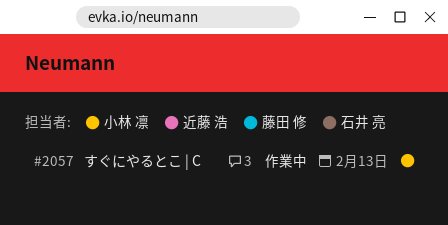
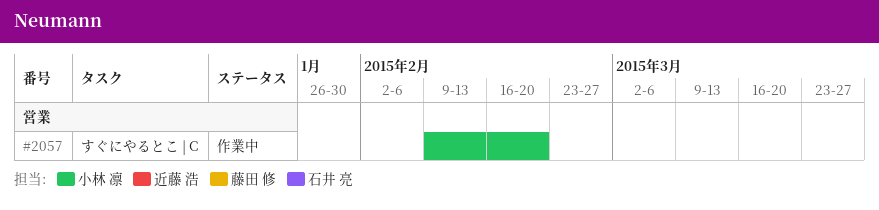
#2057, due: Feb 13 -> Feb 20

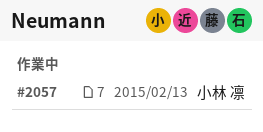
#2057, due: Feb 20 -> Feb 13

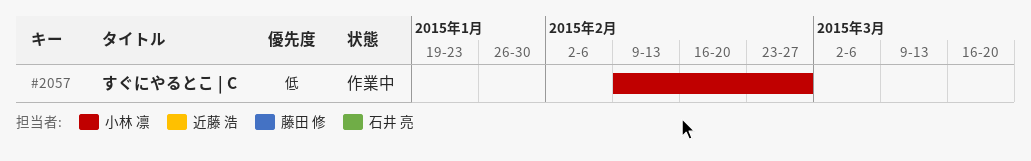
#2057, due: Feb 13 -> Feb 27

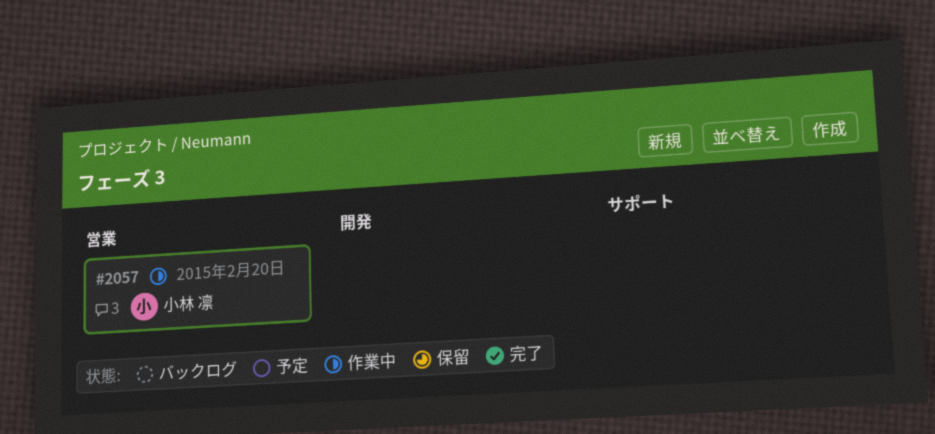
#2057, due: Feb 27 -> Feb 20

